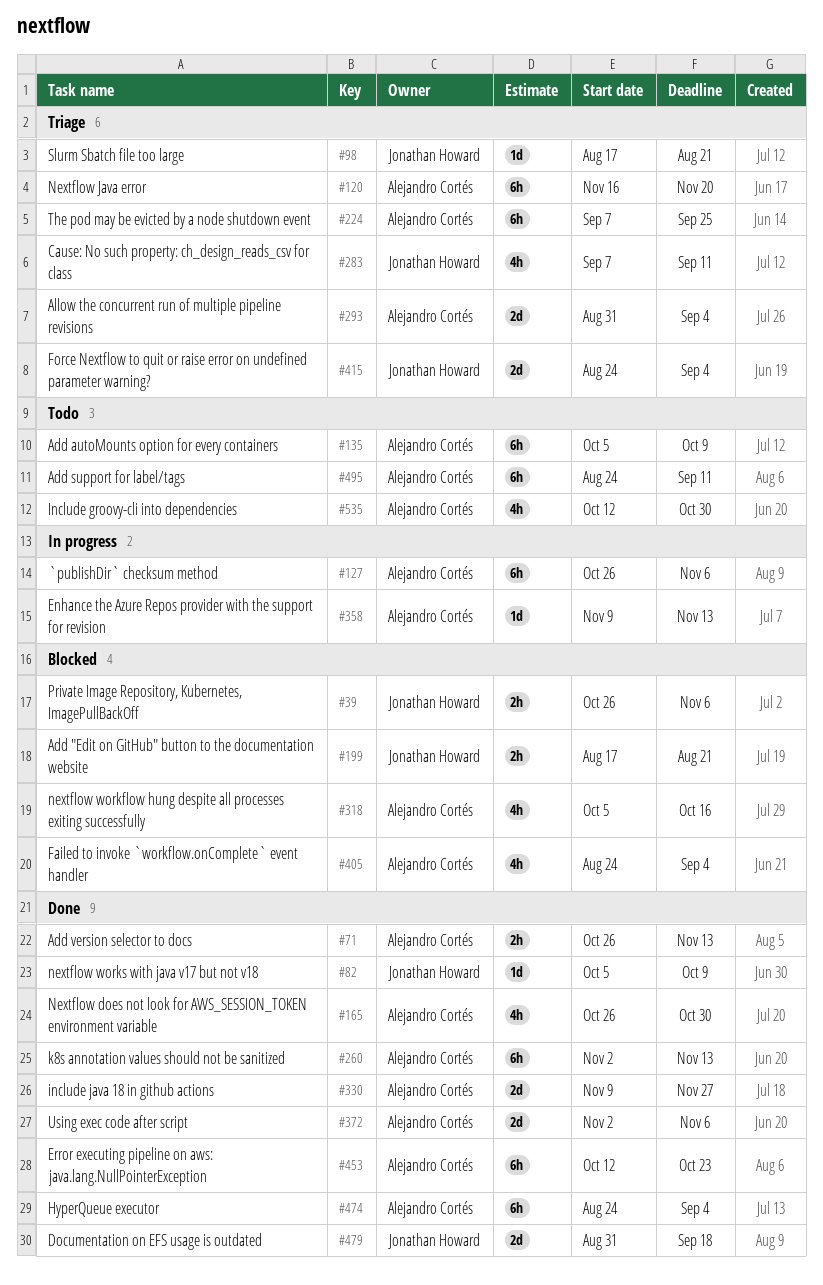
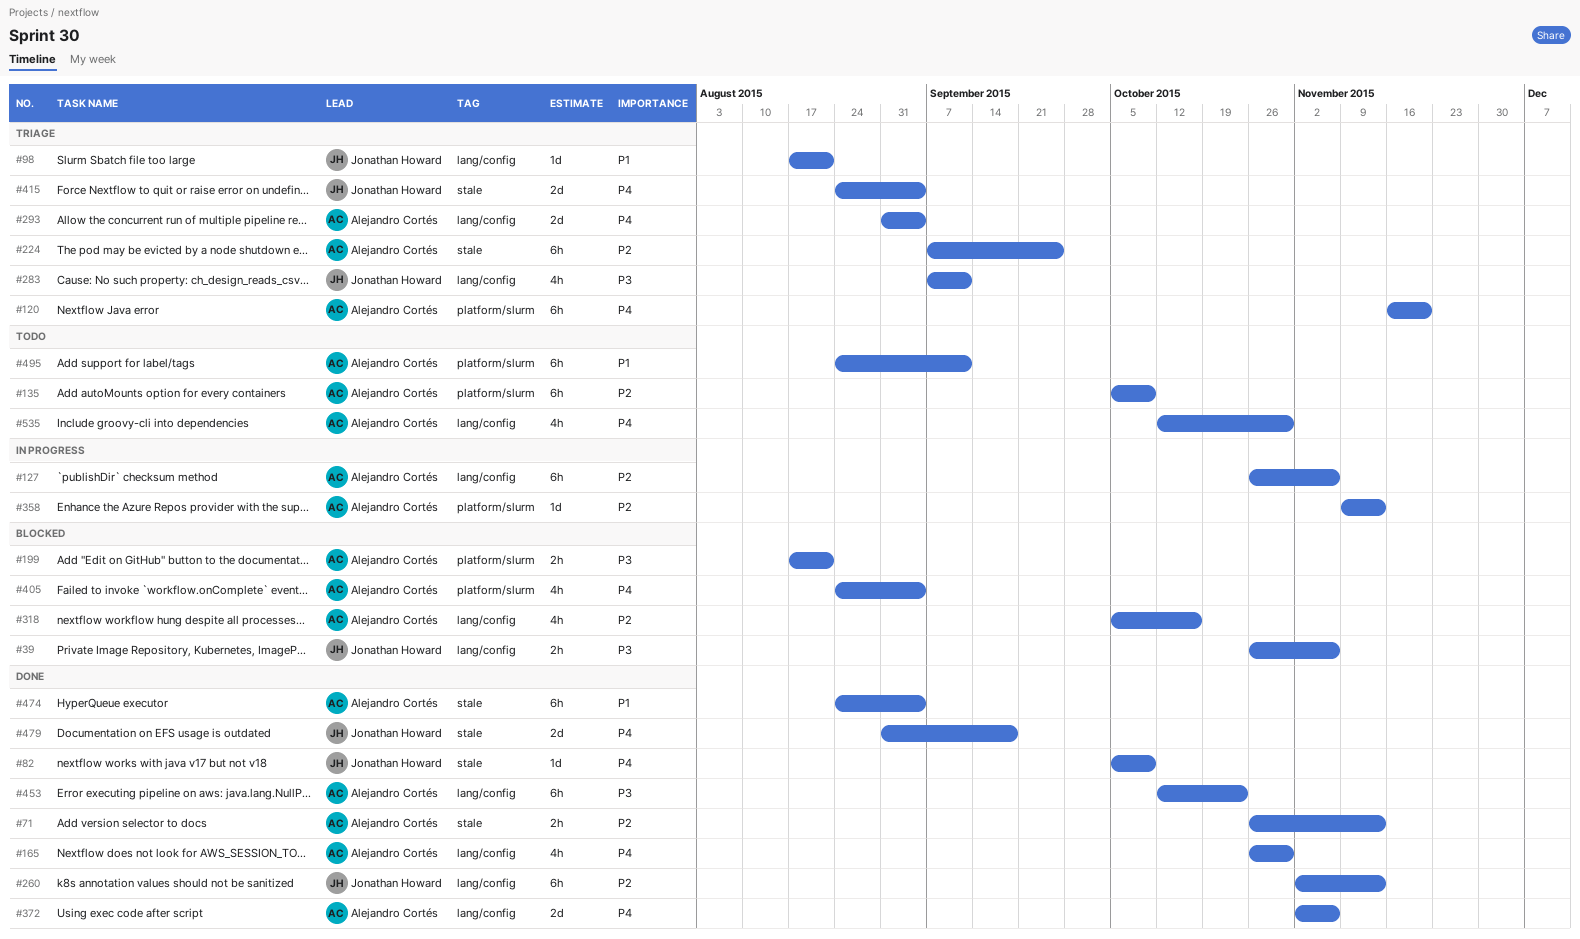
#199, owner: Jonathan Howard -> Alejandro Cortés
#260, owner: Alejandro Cortés -> Jonathan Howard
#330: present -> none

